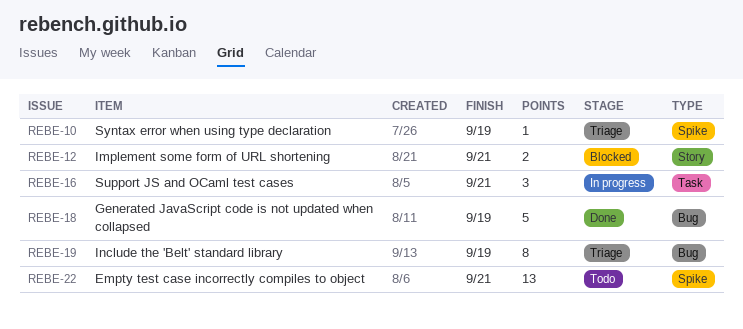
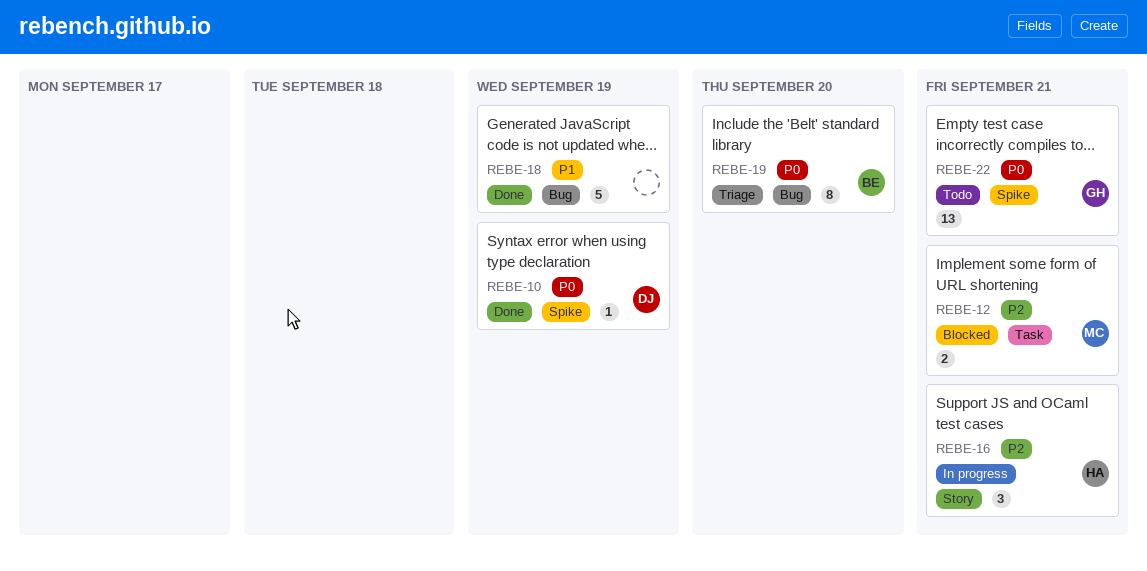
REBE-10, status: Triage -> Done
REBE-12, label: Story -> Task
REBE-16, label: Task -> Story
REBE-19, due: Sep 19 -> Sep 20

